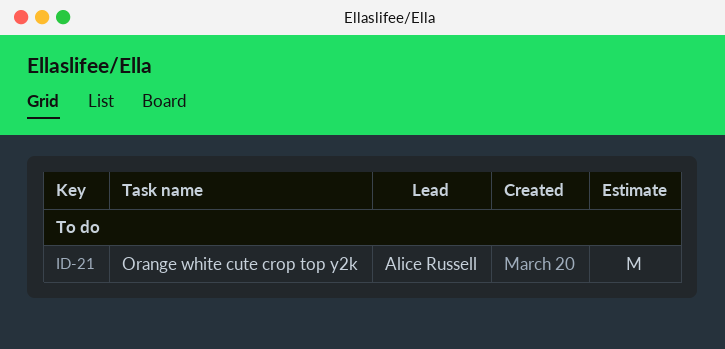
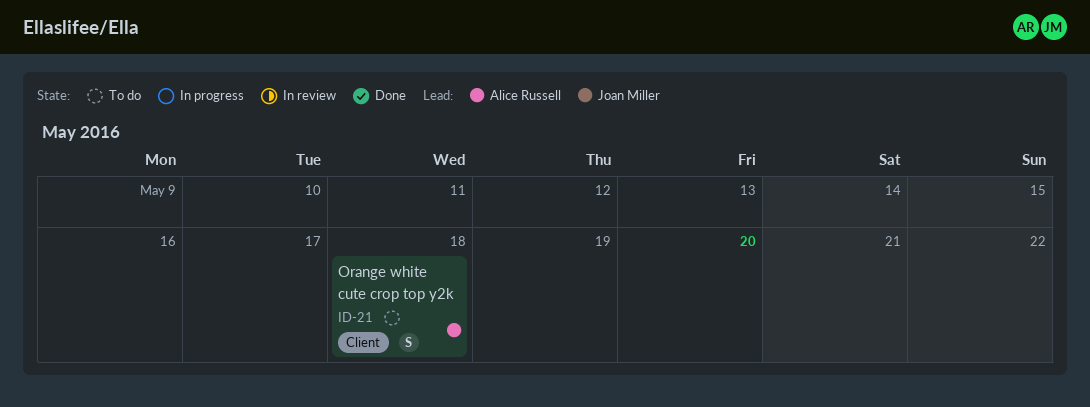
ID-21, estimate: M -> S

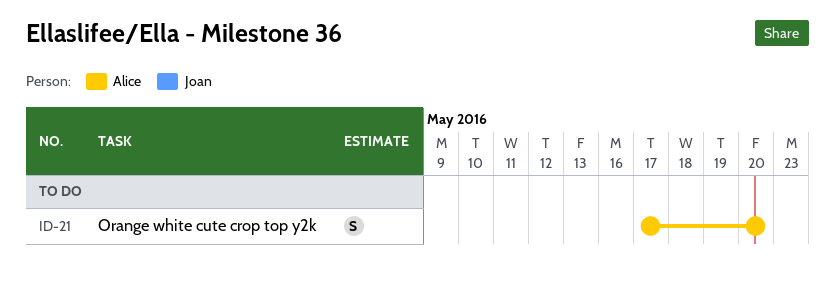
ID-21, due: May 18 -> May 20

